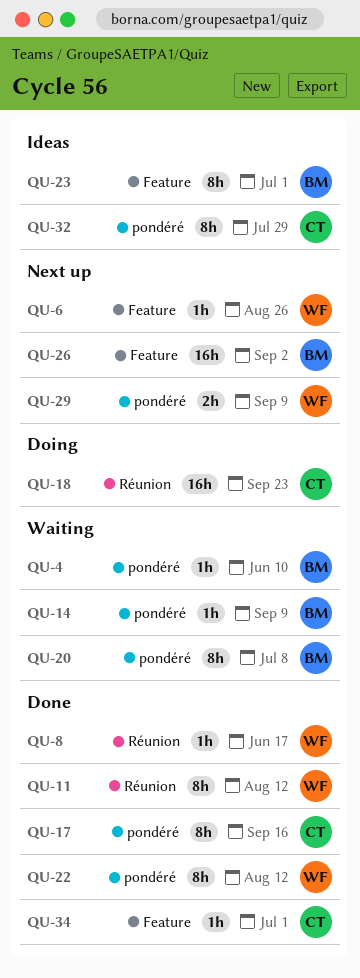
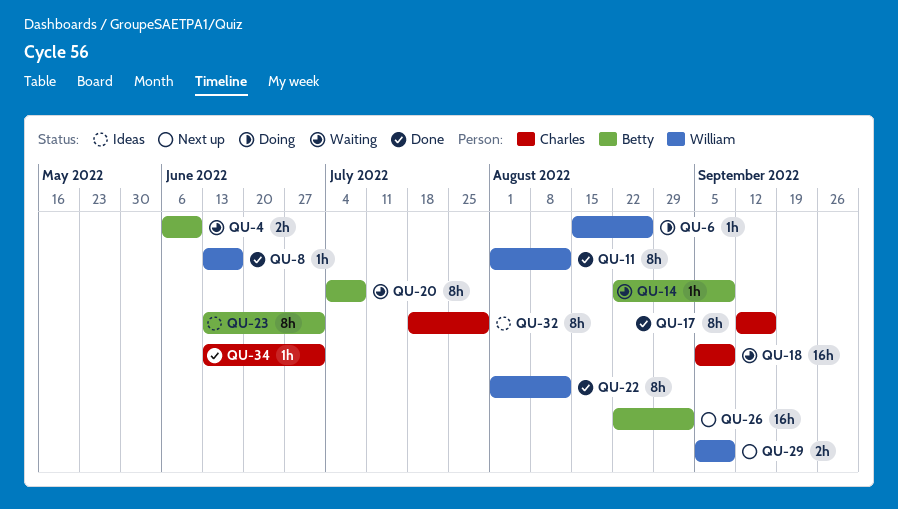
QU-4, estimate: 1h -> 2h
QU-6, status: Next up -> Doing
QU-18, status: Doing -> Waiting
QU-18, due: Sep 23 -> Sep 9

